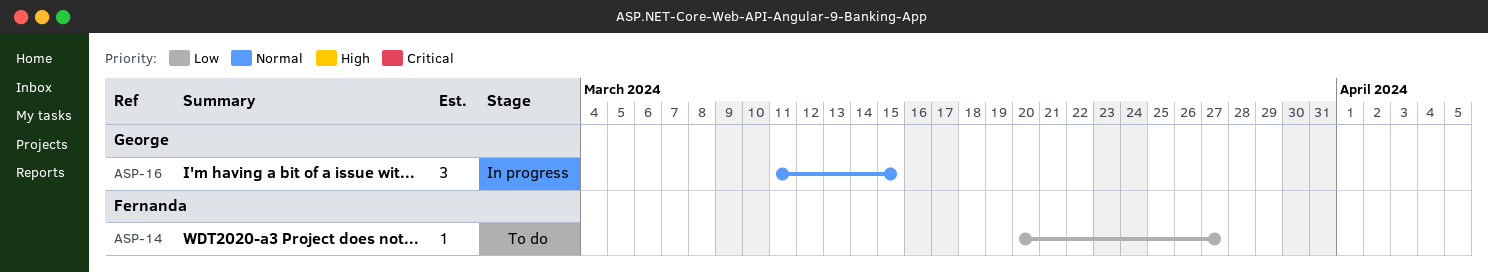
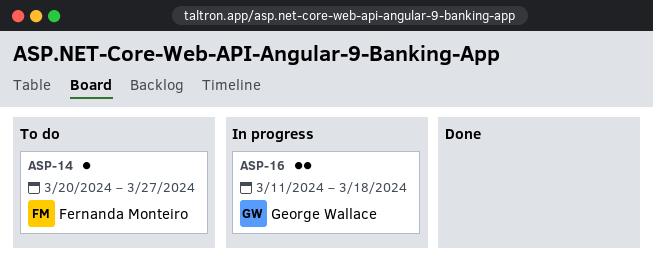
ASP-16, estimate: 3 -> 2
ASP-16, due: Mar 15 -> Mar 18

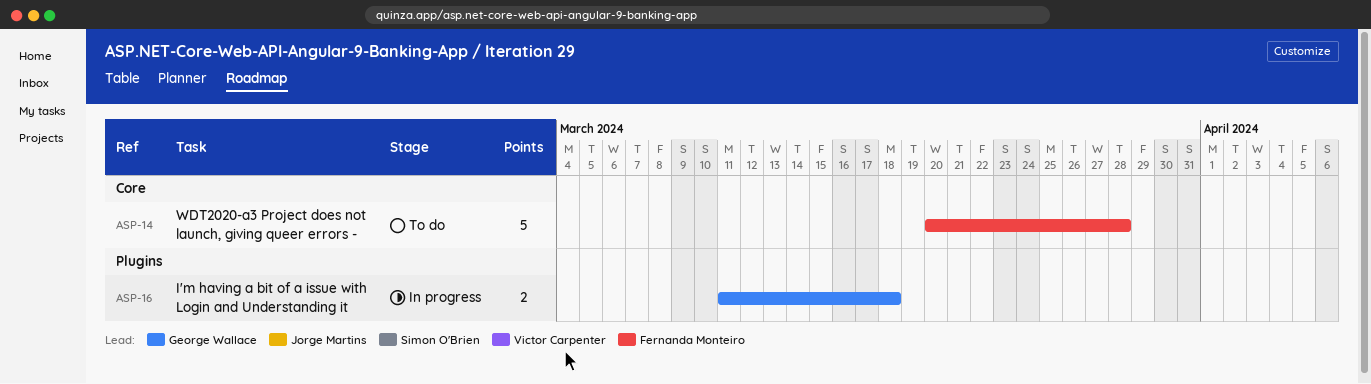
ASP-14, estimate: 1 -> 5
ASP-14, due: Mar 27 -> Mar 28

